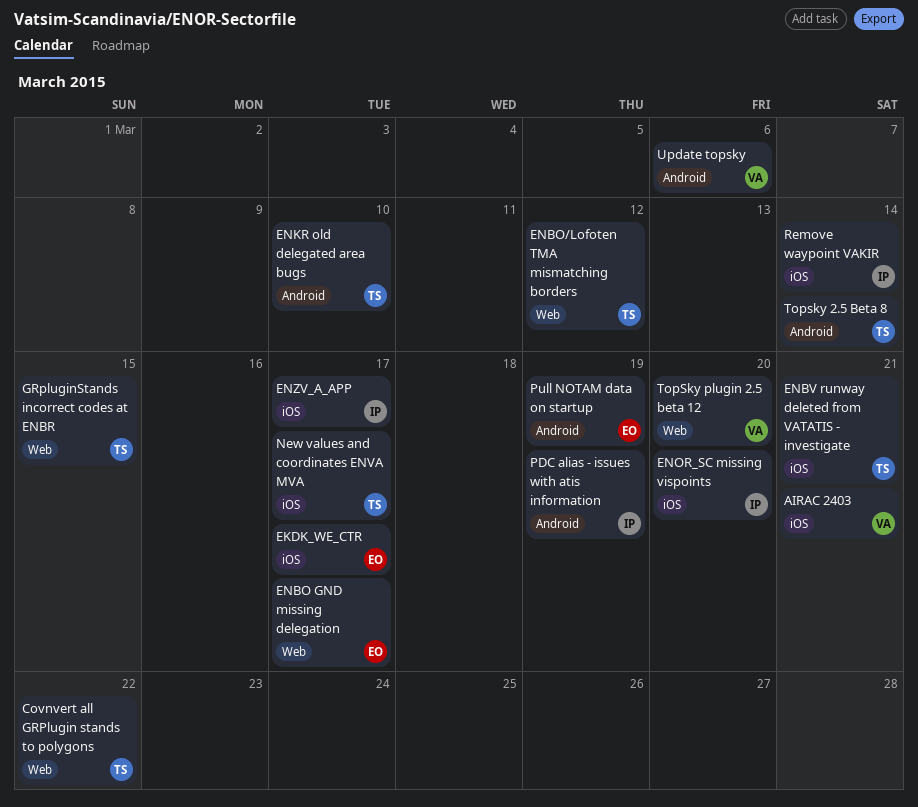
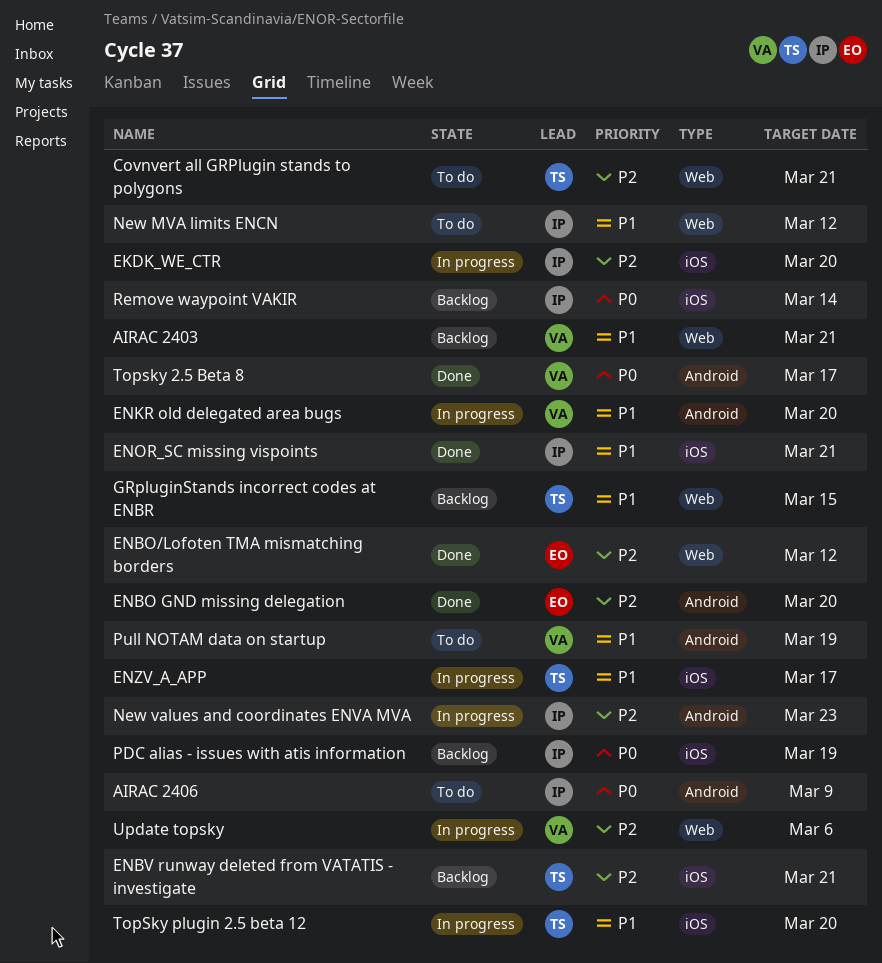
AIRAC 2403, label: iOS -> Web
AIRAC 2406: none -> present
Covnvert all GRPlugin stands to polygons, due: Mar 22 -> Mar 21
EKDK_WE_CTR, owner: EO -> IP
EKDK_WE_CTR, due: Mar 17 -> Mar 20
ENBO GND missing delegation, label: Web -> Android
ENBO GND missing delegation, due: Mar 17 -> Mar 20
ENBO/Lofoten TMA mismatching borders, owner: TS -> EO
ENKR old delegated area bugs, owner: TS -> VA
ENKR old delegated area bugs, due: Mar 10 -> Mar 20
ENOR_SC missing vispoints, due: Mar 20 -> Mar 21
ENZV_A_APP, owner: IP -> TS
New MVA limits ENCN: none -> present
New values and coordinates ENVA MVA, owner: TS -> IP
New values and coordinates ENVA MVA, label: iOS -> Android
New values and coordinates ENVA MVA, due: Mar 17 -> Mar 23
PDC alias - issues with atis information, label: Android -> iOS
Pull NOTAM data on startup, owner: EO -> VA
Topsky 2.5 Beta 8, owner: TS -> VA
Topsky 2.5 Beta 8, due: Mar 14 -> Mar 17
TopSky plugin 2.5 beta 12, owner: VA -> TS
TopSky plugin 2.5 beta 12, label: Web -> iOS
Update topsky, label: Android -> Web

